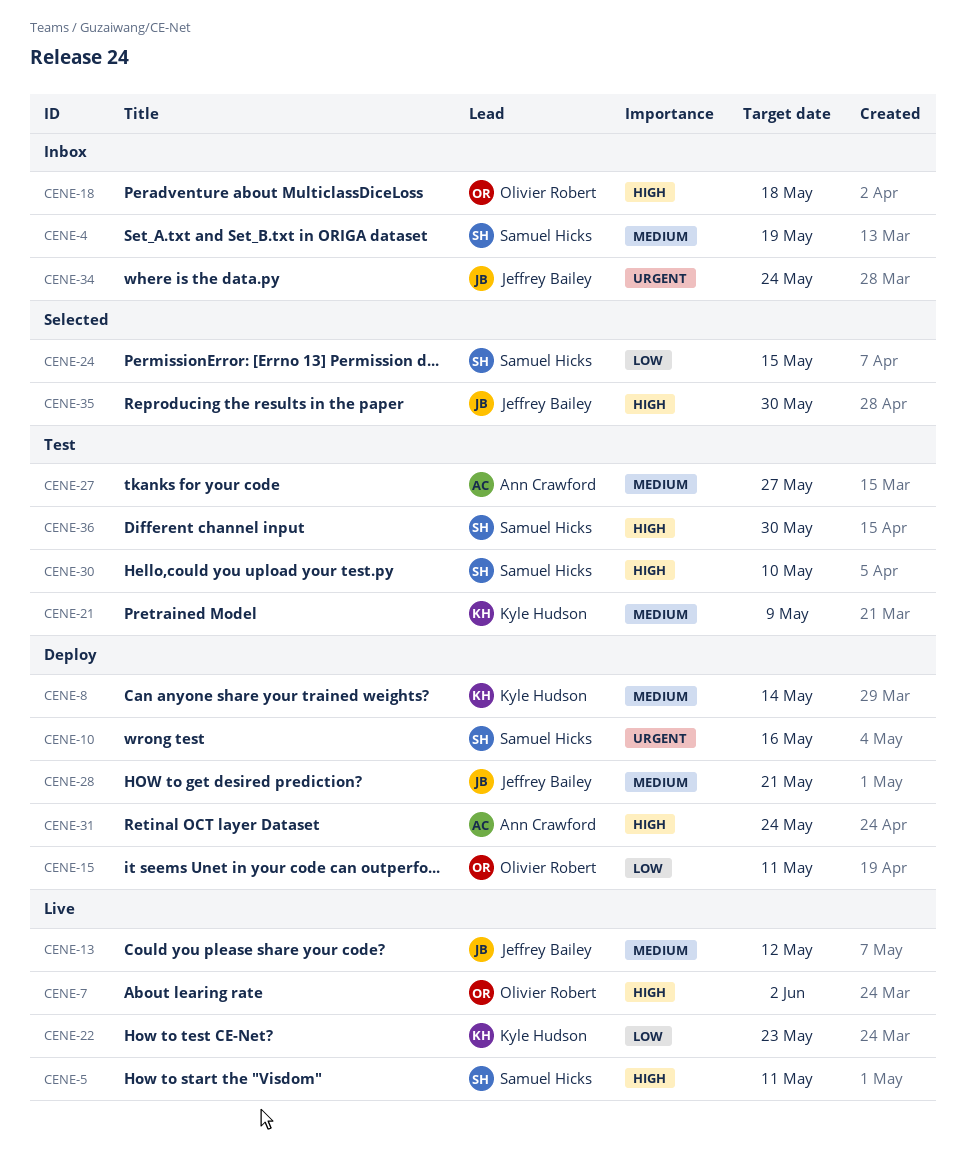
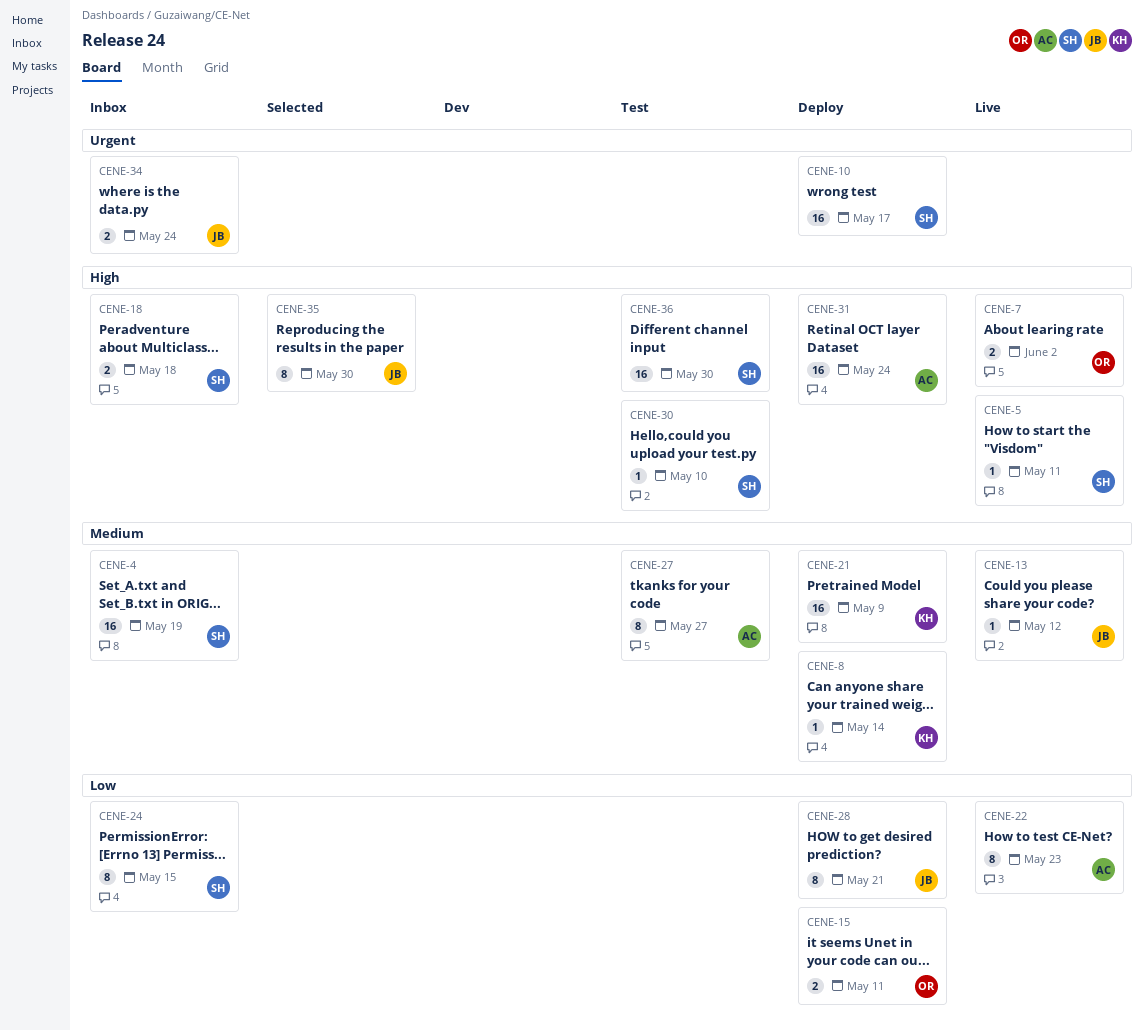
CENE-10, due: May 16 -> May 17
CENE-18, owner: Olivier Robert -> Samuel Hicks
CENE-21, status: Test -> Deploy
CENE-22, owner: Kyle Hudson -> Ann Crawford
CENE-24, status: Selected -> Inbox
CENE-28, priority: Medium -> Low

